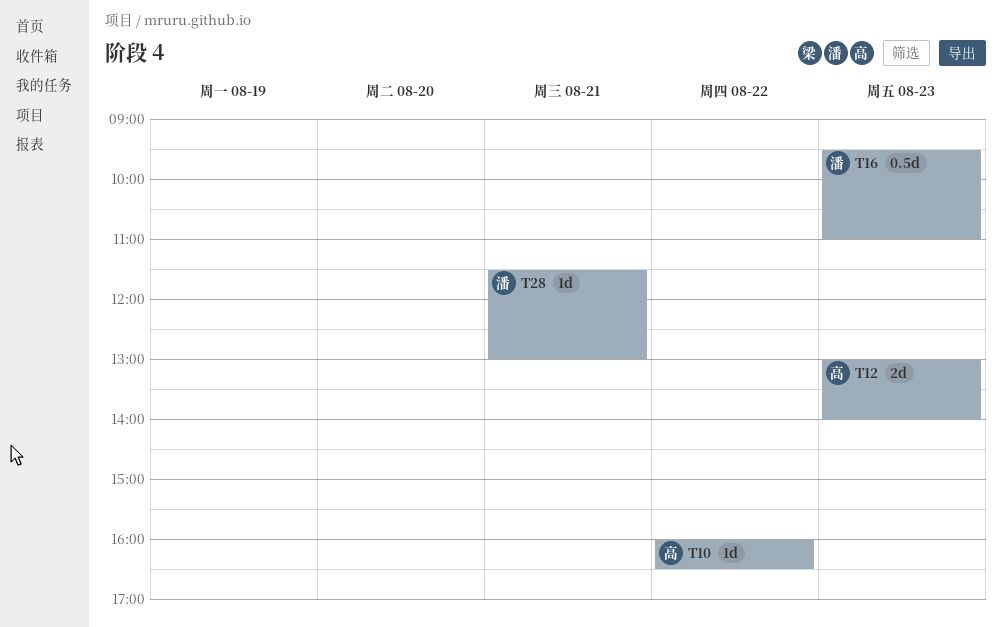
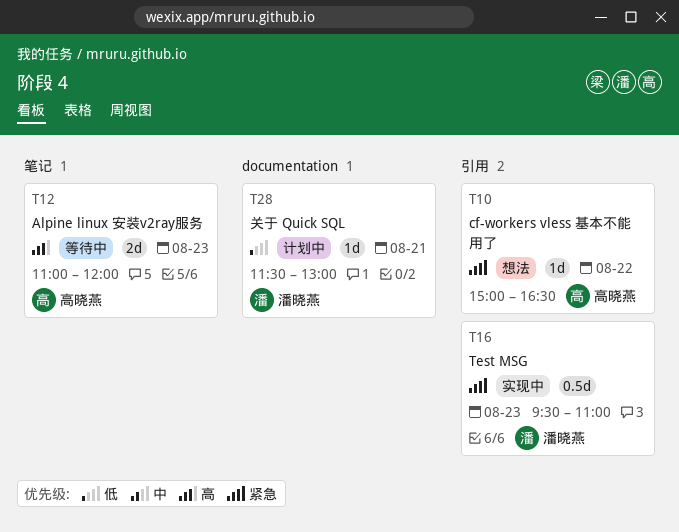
T10, begins: 16:00 -> 15:00
T12, begins: 13:00 -> 11:00
T12, ends: 14:00 -> 12:00

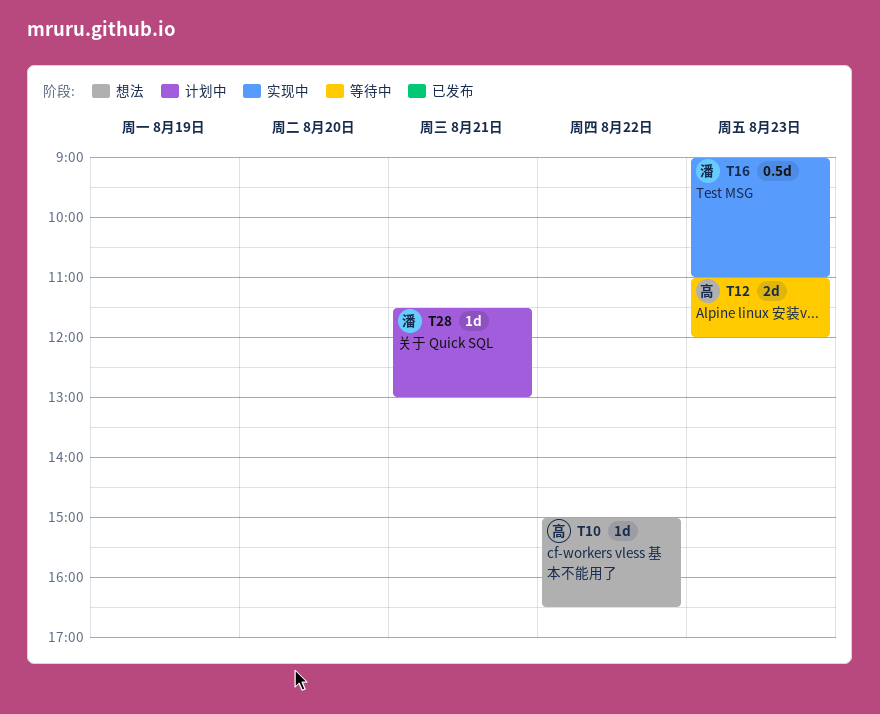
T16, begins: 09:30 -> 09:00

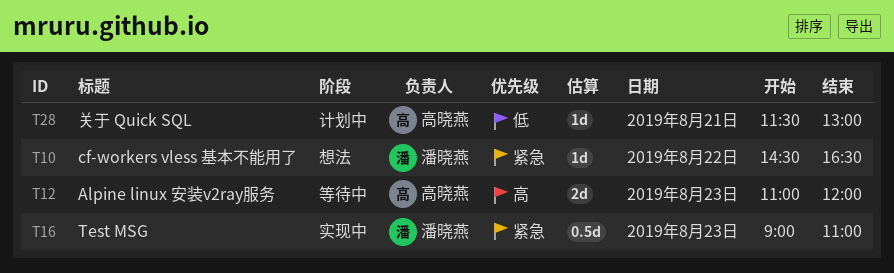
T10, owner: 高晓燕 -> 潘晓燕
T10, begins: 15:00 -> 14:30
T28, owner: 潘晓燕 -> 高晓燕

